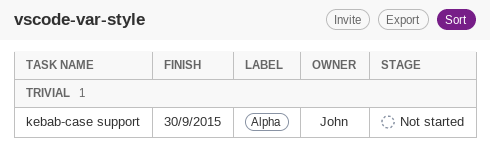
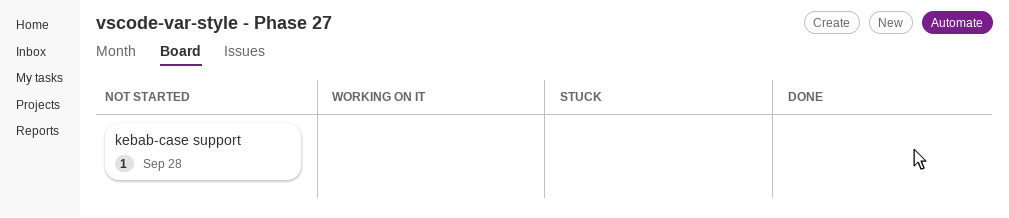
kebab-case support, due: Sep 30 -> Sep 28

